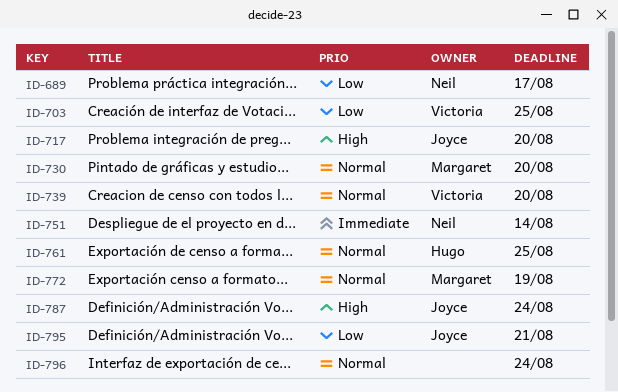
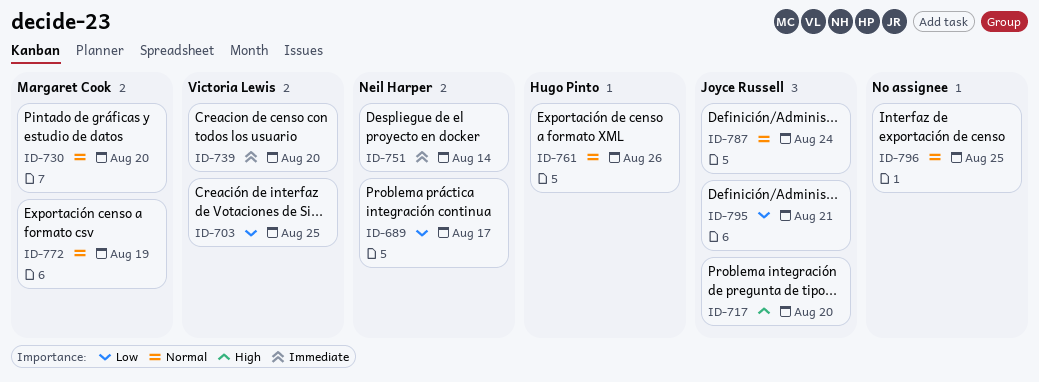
ID-739, priority: Normal -> Immediate
ID-761, due: Aug 25 -> Aug 26
ID-787, priority: High -> Normal
ID-796, due: Aug 24 -> Aug 25

